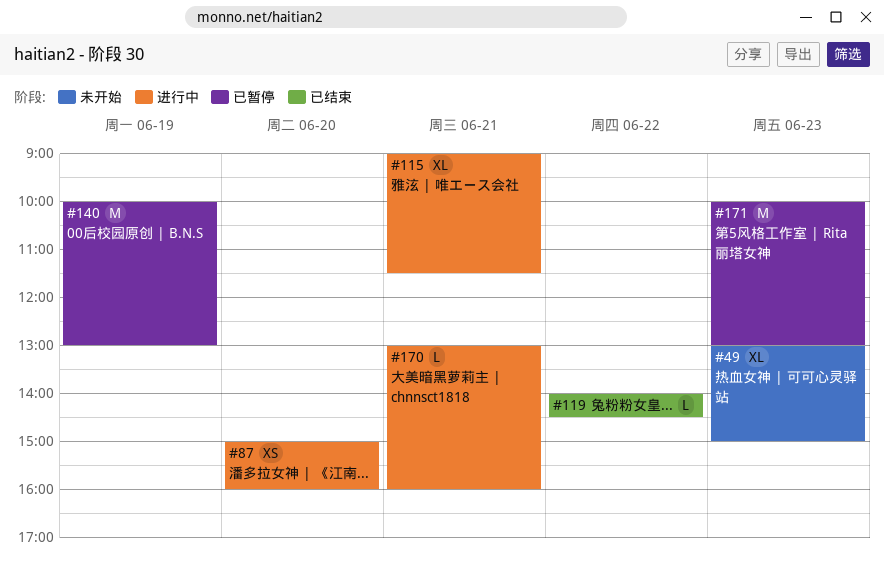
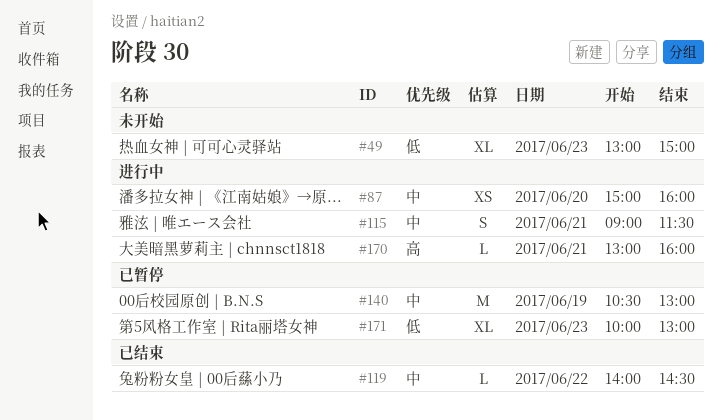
#115, estimate: XL -> S
#140, begins: 10:00 -> 10:30
#171, estimate: M -> XL

